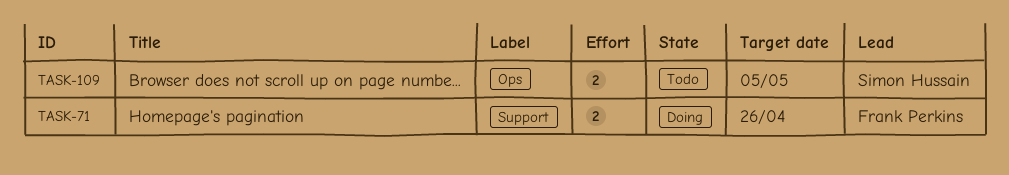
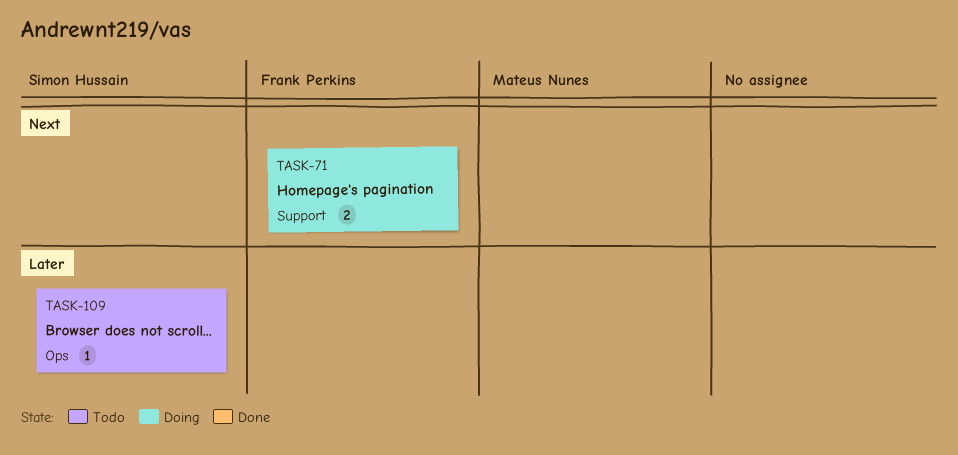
TASK-109, estimate: 2 -> 1

